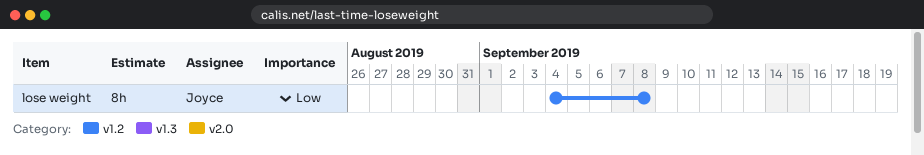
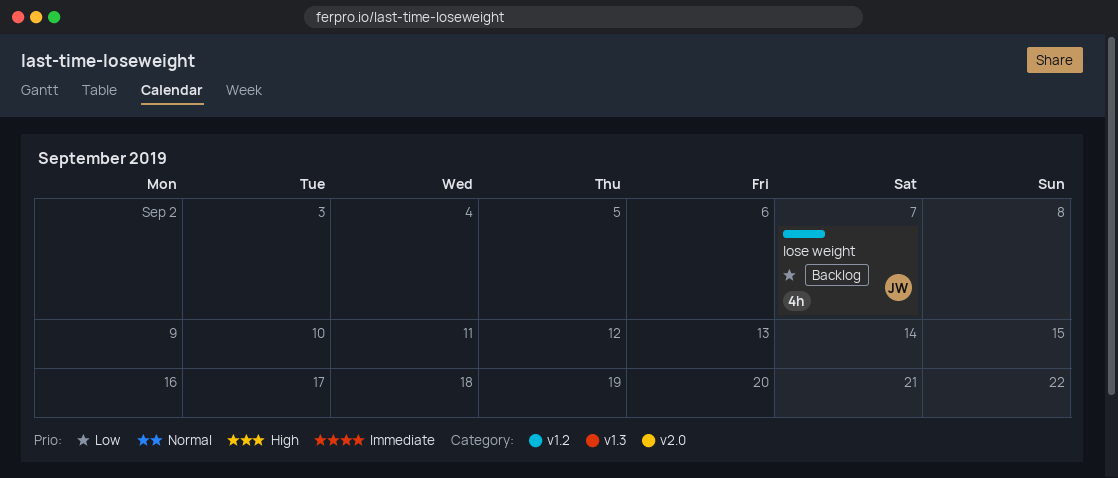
lose weight, estimate: 8h -> 4h
lose weight, due: Sep 8 -> Sep 7

